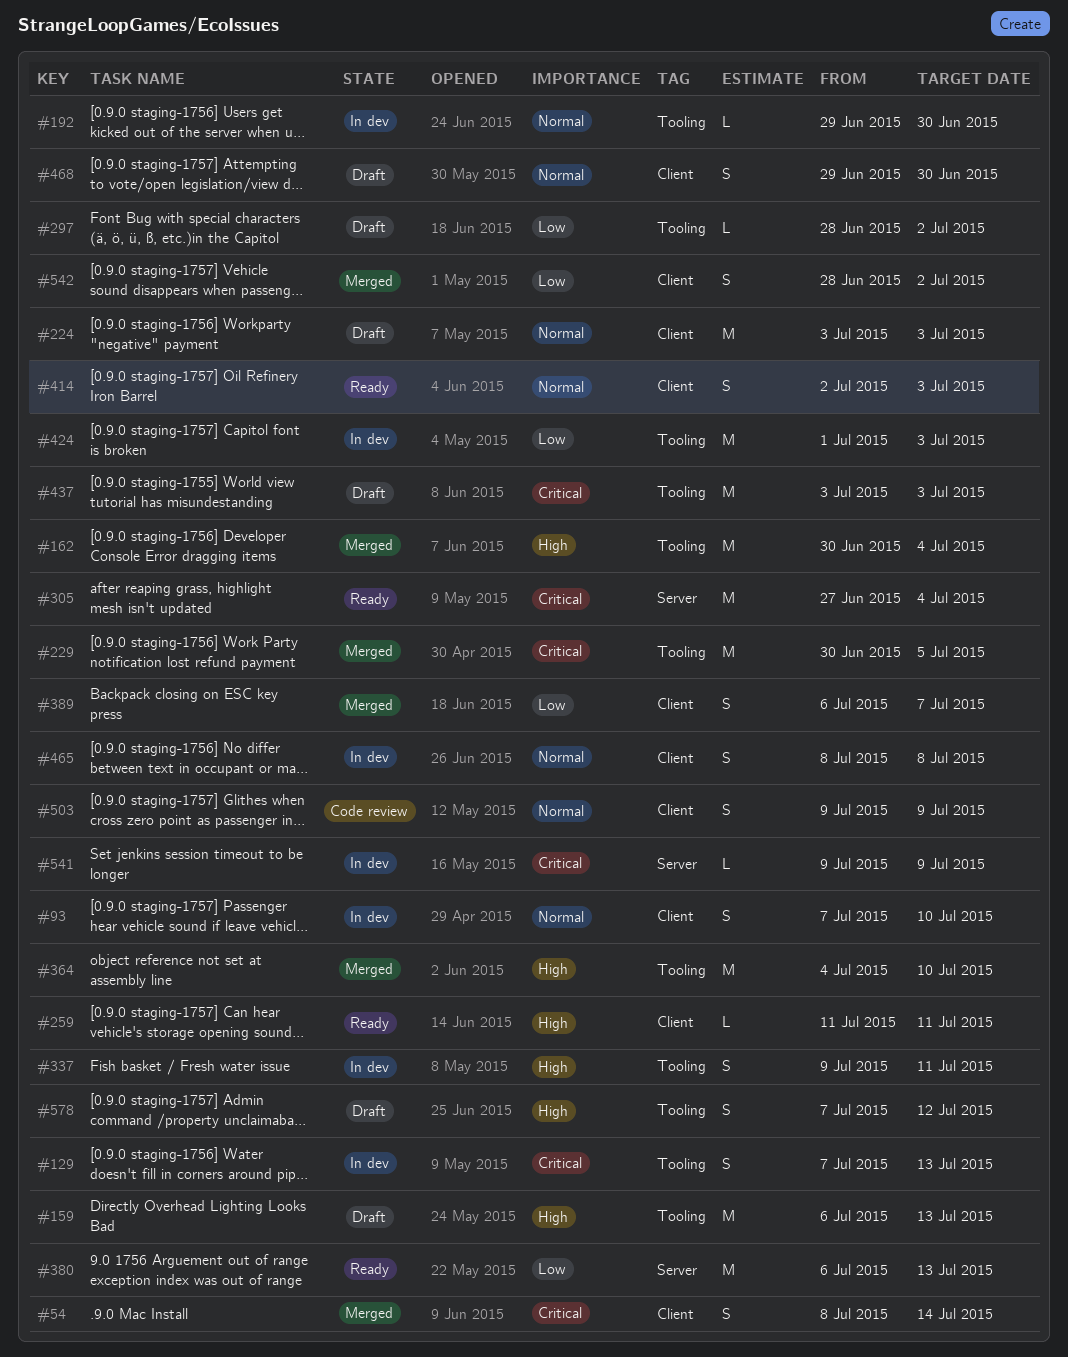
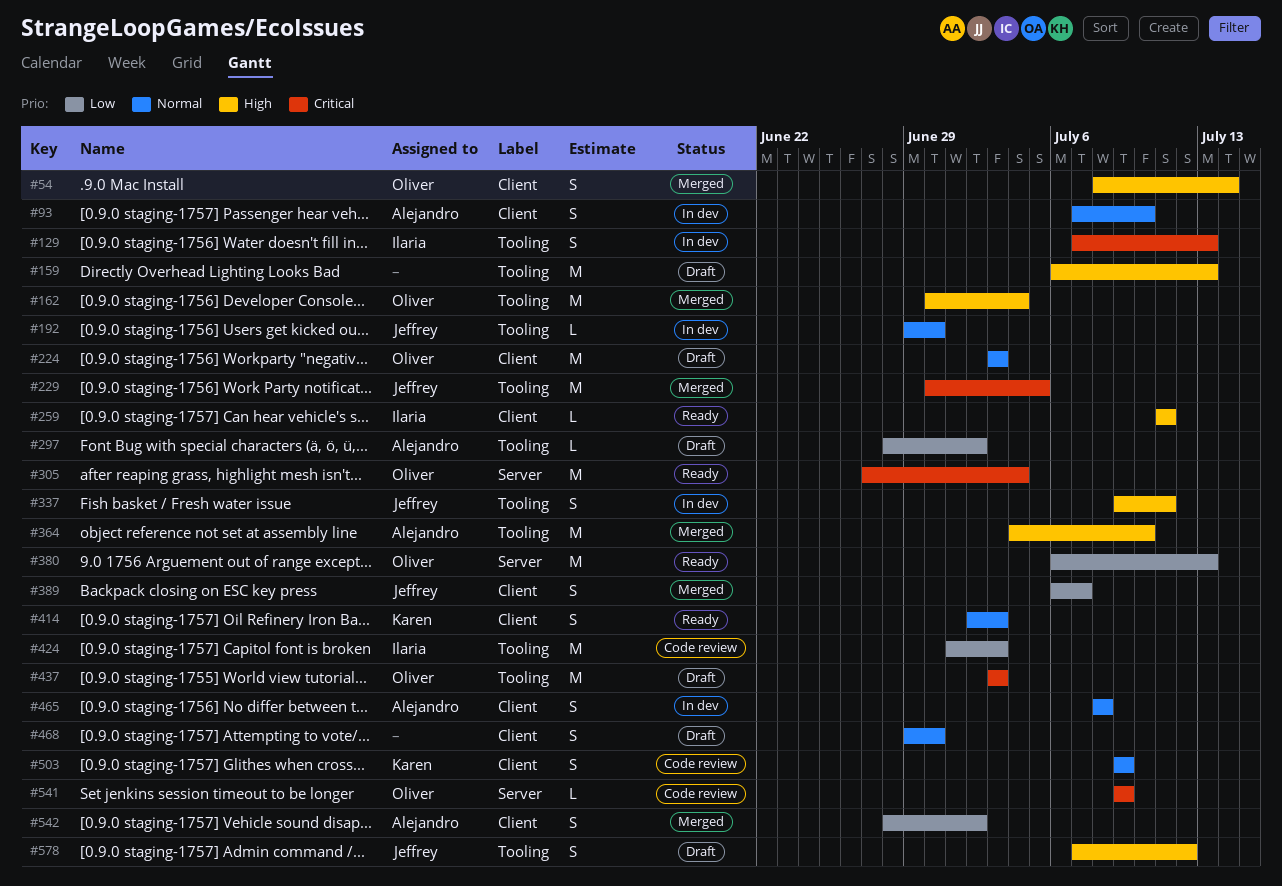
#54, priority: Critical -> High
#424, status: In dev -> Code review
#541, status: In dev -> Code review

